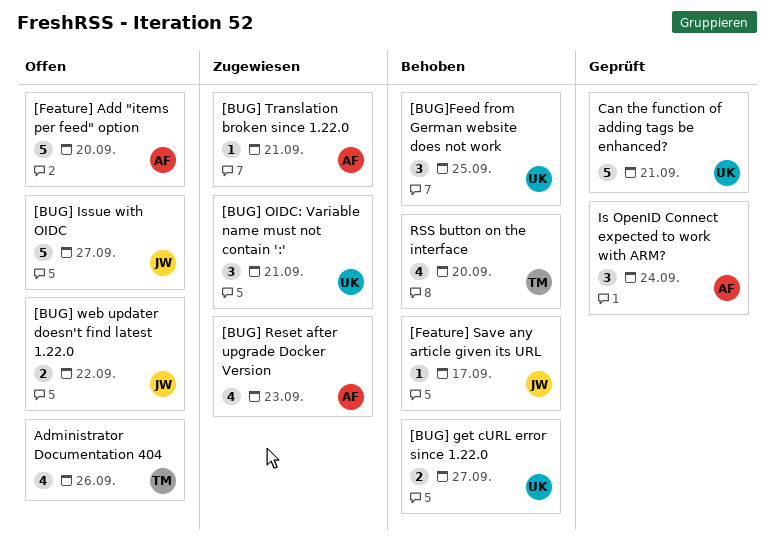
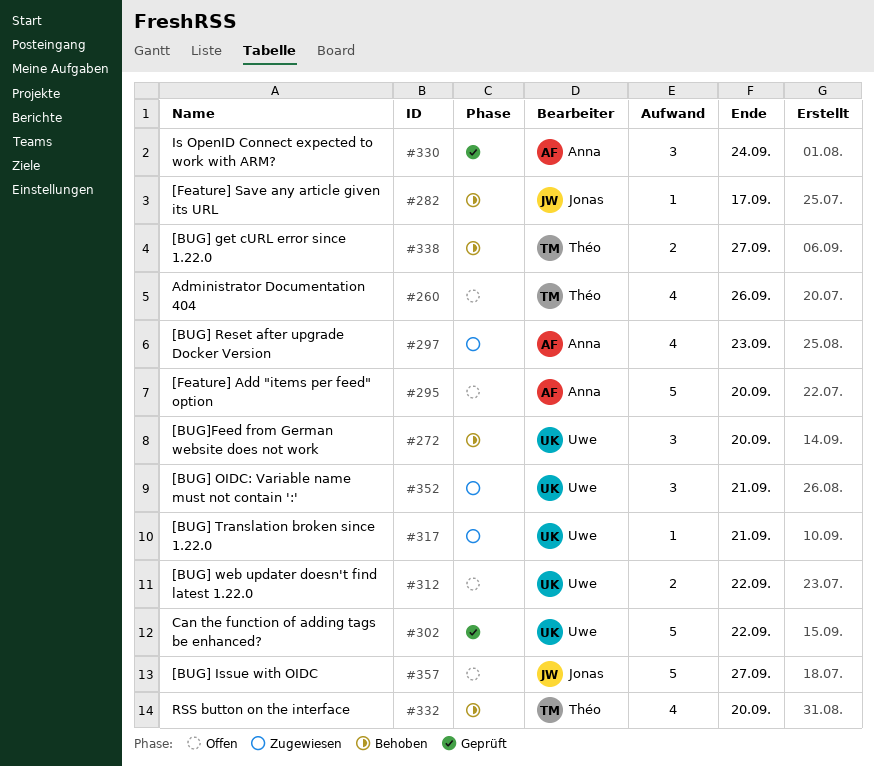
[BUG] get cURL error since 1.22.0, owner: Uwe -> Théo
[BUG] Translation broken since 1.22.0, owner: Anna -> Uwe
[BUG] web updater doesn't find latest 1.22.0, owner: Jonas -> Uwe
[BUG]Feed from German website does not work, due: Sep 25 -> Sep 20
Can the function of adding tags be enhanced?, due: Sep 21 -> Sep 22

